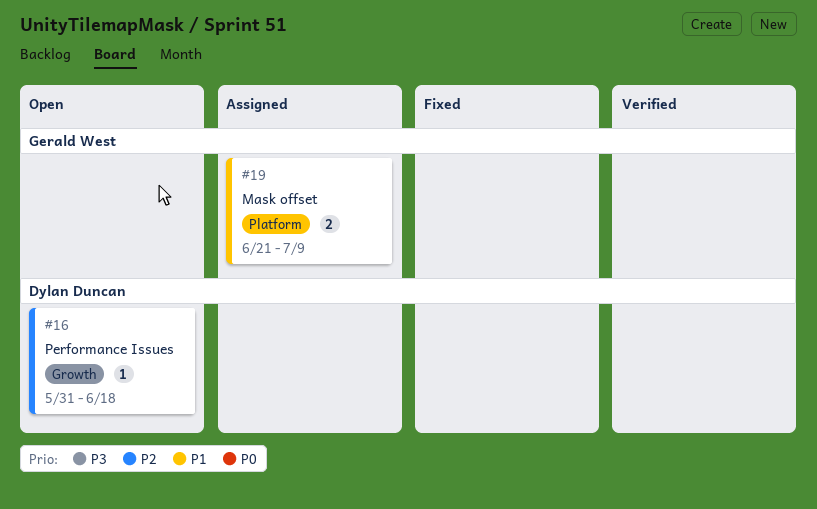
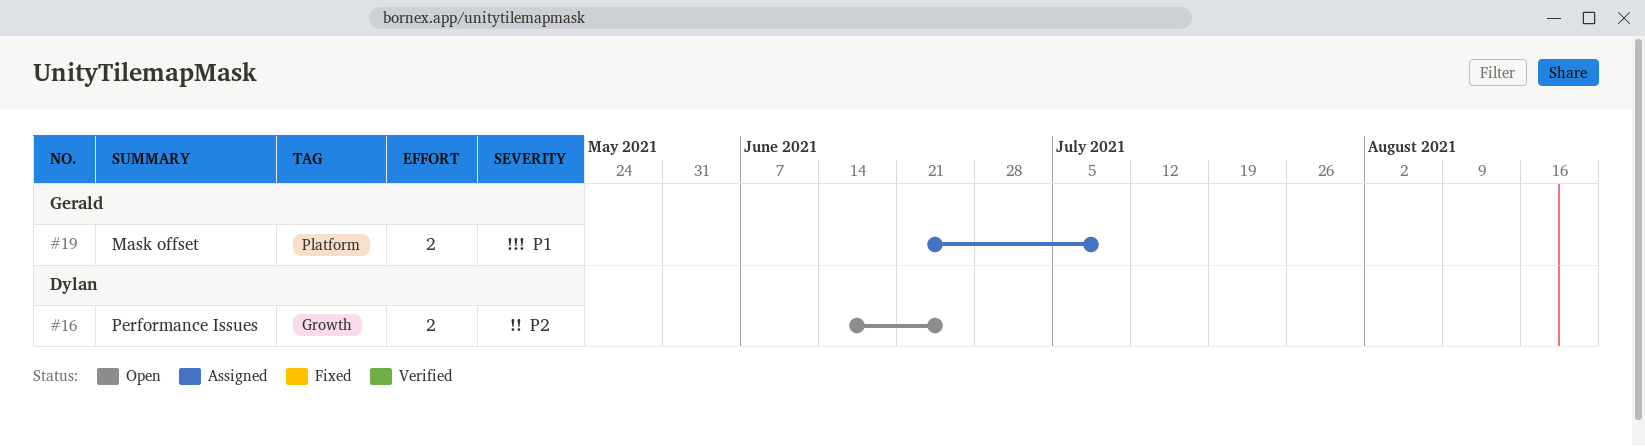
#16, estimate: 1 -> 2
#16, start: May 31 -> Jun 14
#16, due: Jun 18 -> Jun 25

